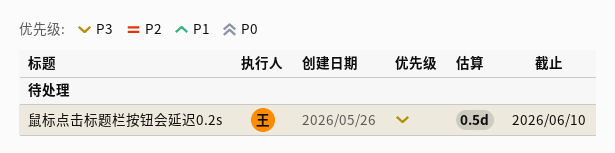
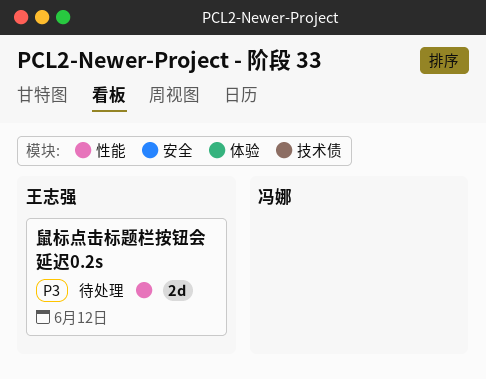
鼠标点击标题栏按钮会延迟0.2s, estimate: 0.5d -> 2d
鼠标点击标题栏按钮会延迟0.2s, due: Jun 10 -> Jun 12

